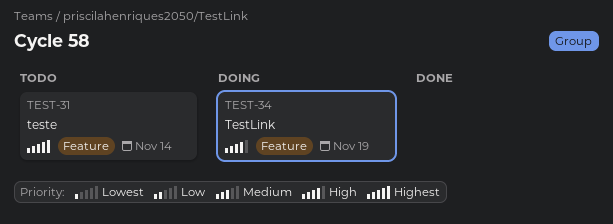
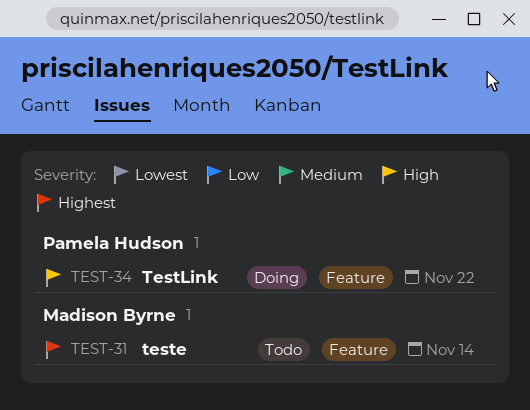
TEST-34, due: Nov 19 -> Nov 22

